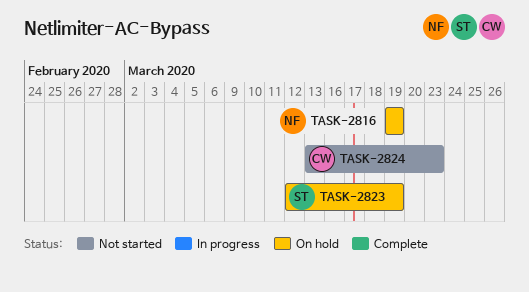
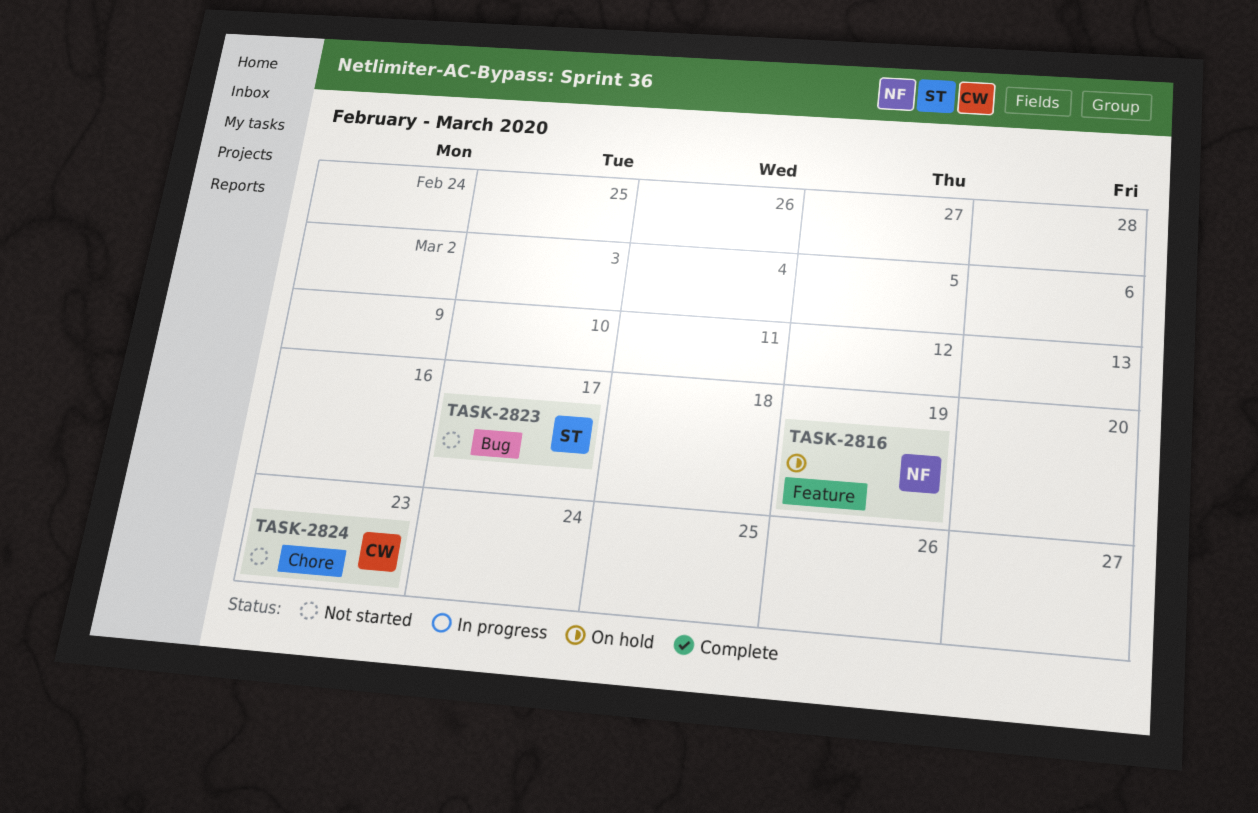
TASK-2823, status: On hold -> Not started
TASK-2823, due: Mar 19 -> Mar 17

